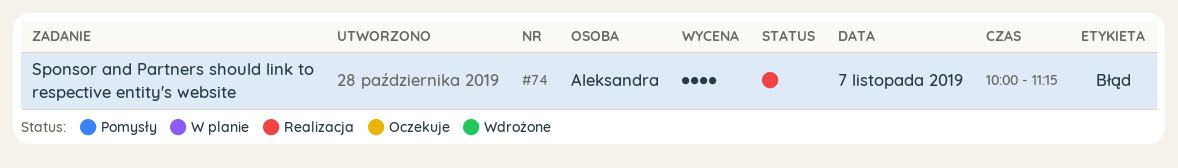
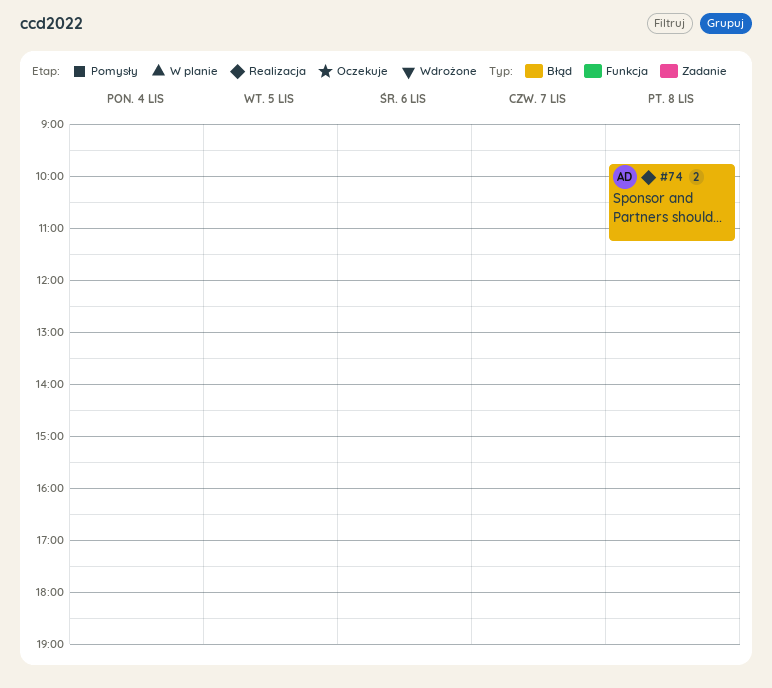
#74, estimate: 4 -> 2
#74, day: Nov 7 -> Nov 8
#74, begins: 10:00 -> 09:45

